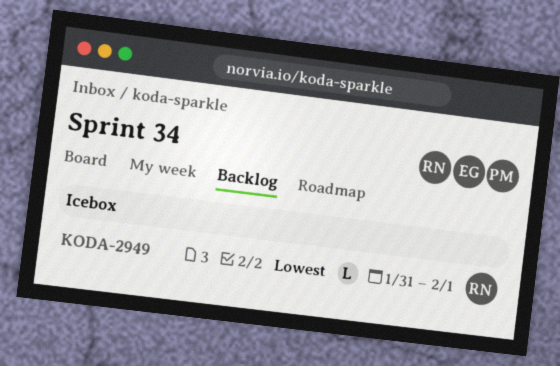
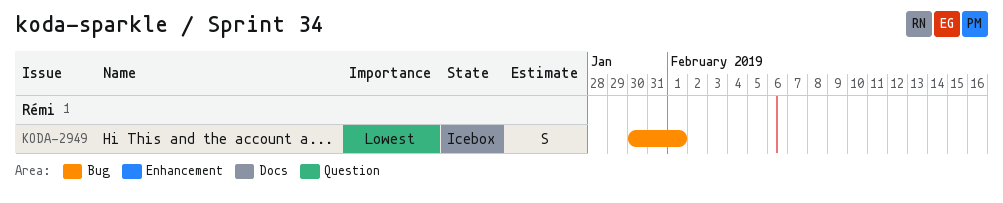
KODA-2949, estimate: L -> S
KODA-2949, start: Jan 31 -> Jan 30

